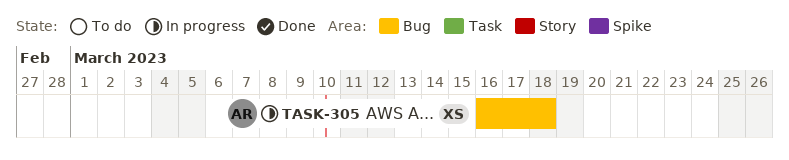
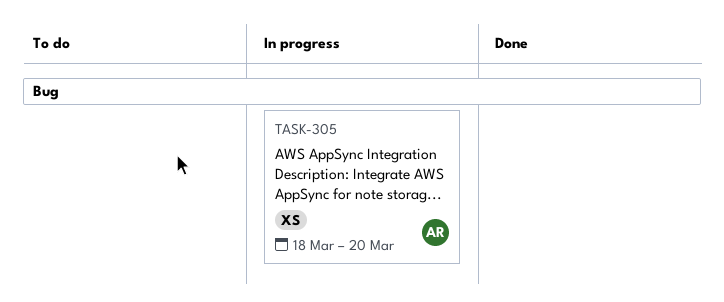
TASK-305, start: Mar 16 -> Mar 18
TASK-305, due: Mar 18 -> Mar 20

